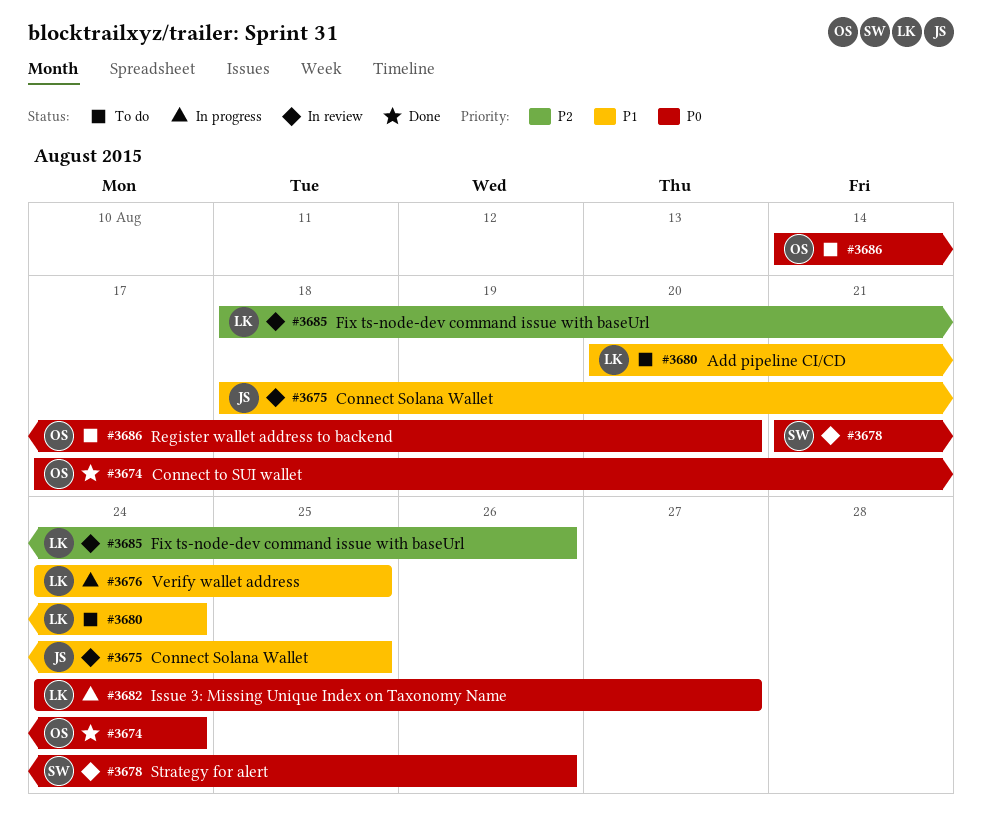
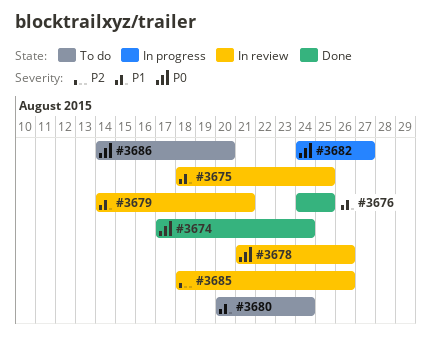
#3676, status: In progress -> Done
#3679: none -> present

